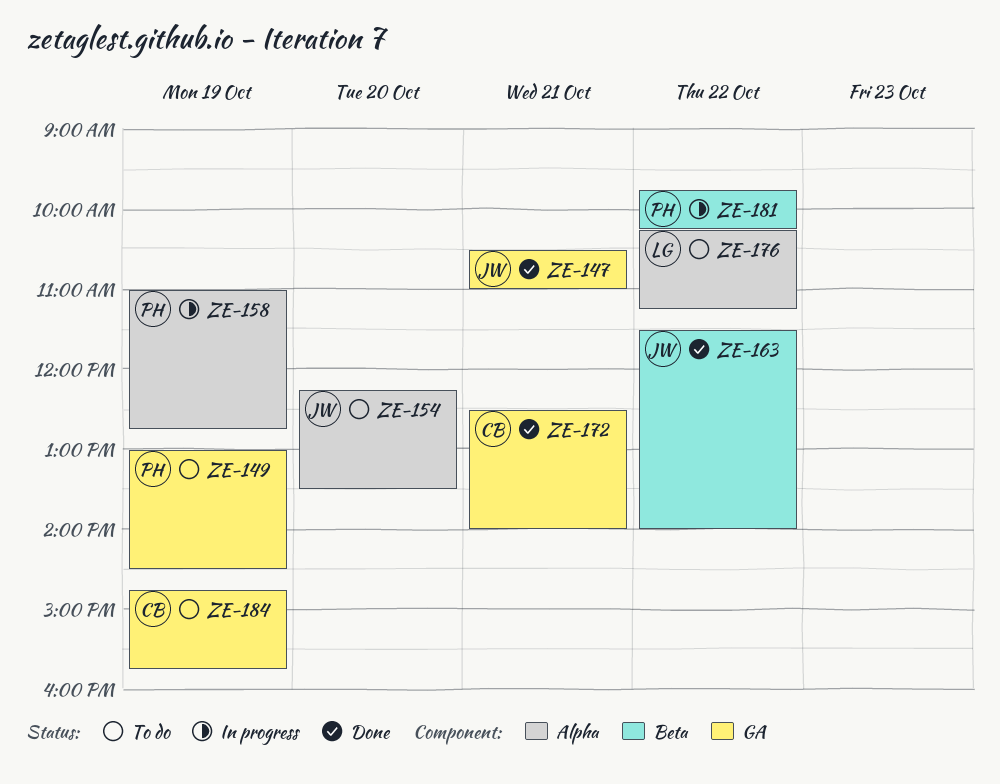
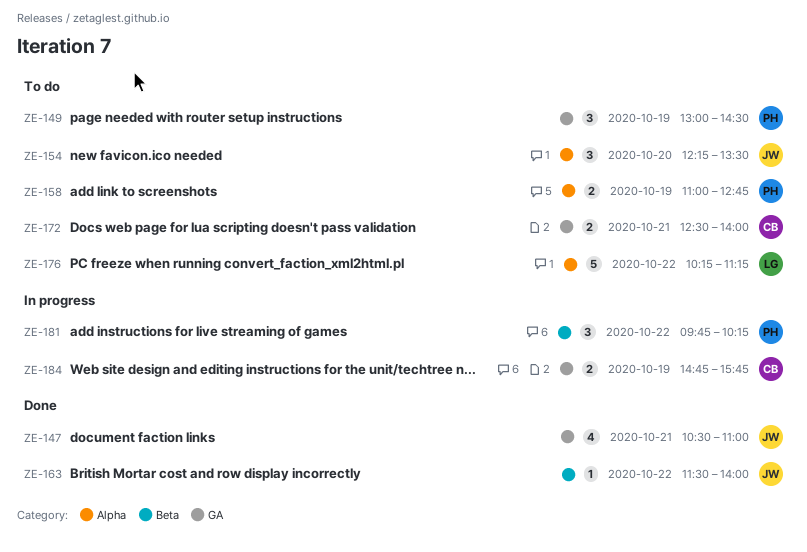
ZE-158, status: In progress -> To do
ZE-172, status: Done -> To do
ZE-184, status: To do -> In progress

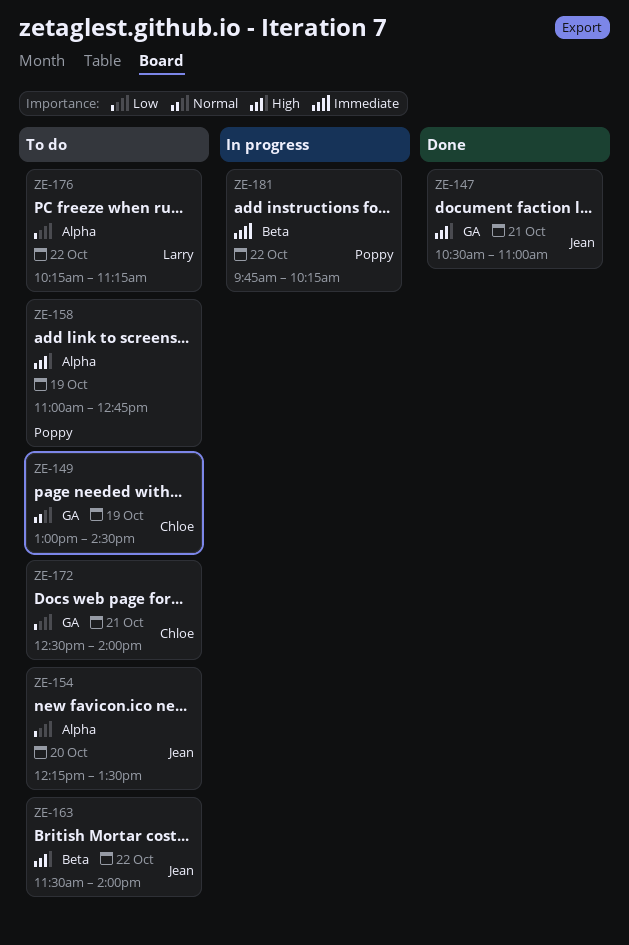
ZE-149, owner: Poppy -> Chloe
ZE-163, status: Done -> To do
ZE-184: present -> none

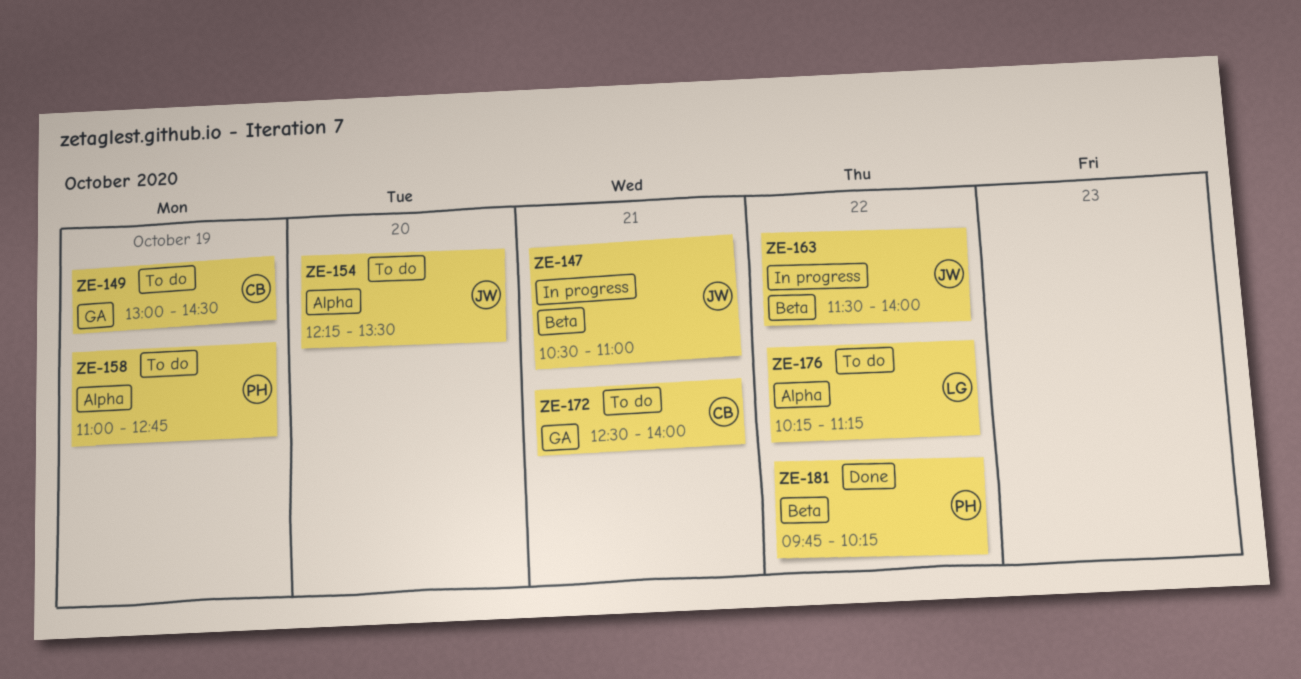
ZE-147, status: Done -> In progress
ZE-147, label: GA -> Beta
ZE-163, status: To do -> In progress
ZE-181, status: In progress -> Done

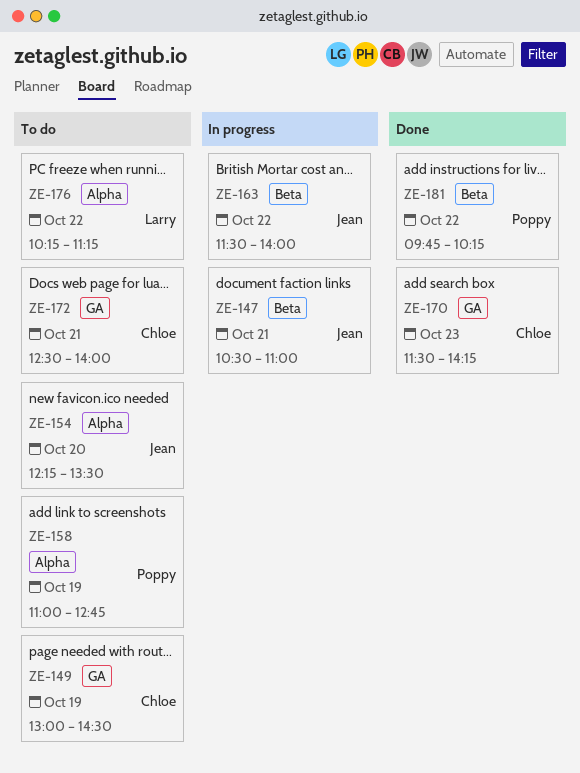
ZE-170: none -> present

